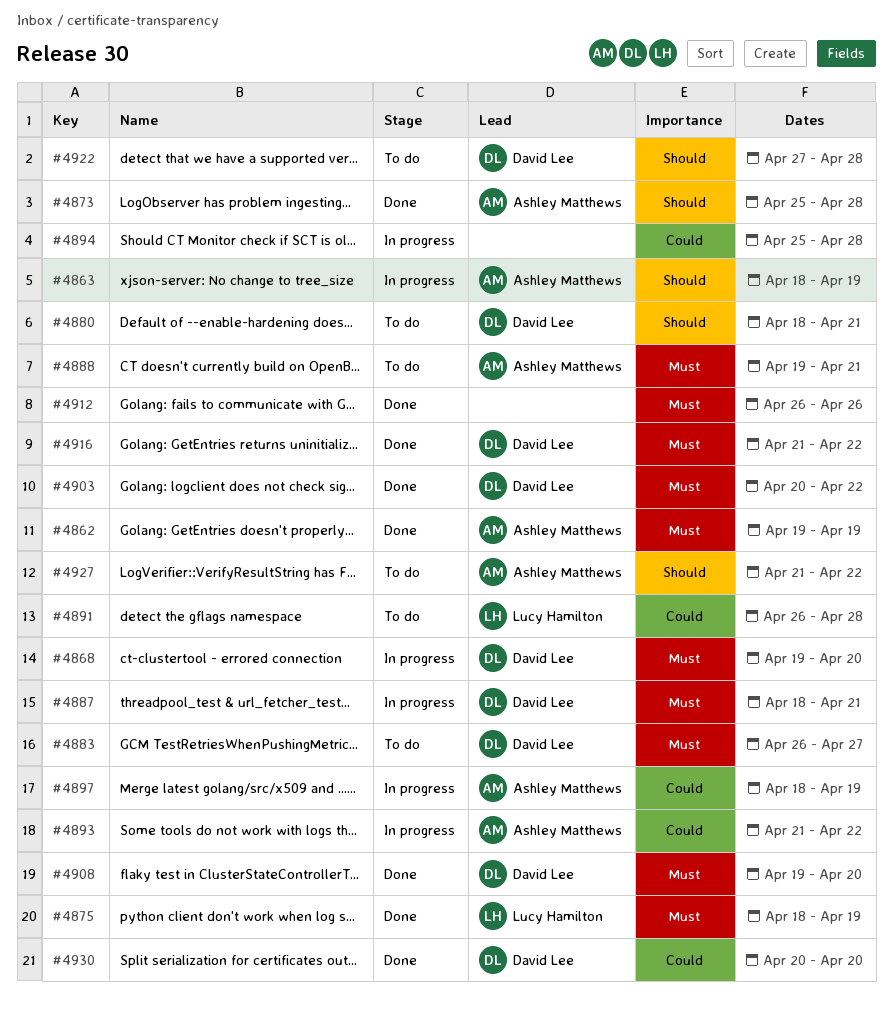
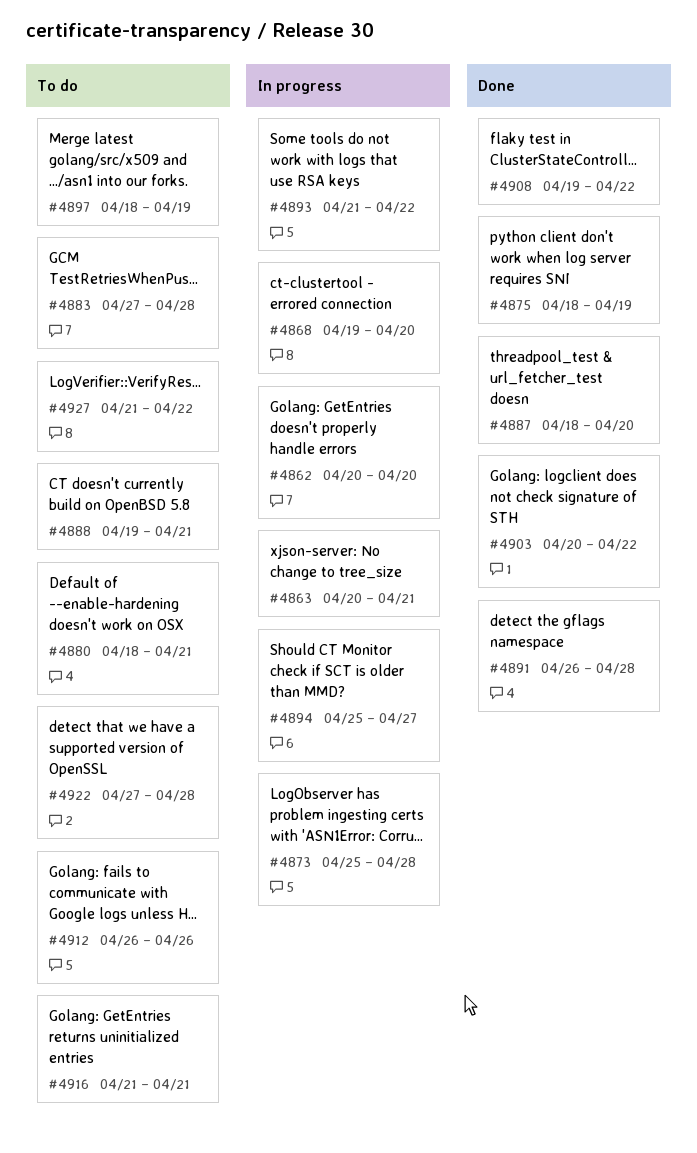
#4862, status: Done -> In progress
#4862, start: Apr 19 -> Apr 20
#4862, due: Apr 19 -> Apr 20
#4863, start: Apr 18 -> Apr 20
#4863, due: Apr 19 -> Apr 21
#4873, status: Done -> In progress
#4883, start: Apr 26 -> Apr 27
#4883, due: Apr 27 -> Apr 28
#4887, status: In progress -> Done
#4887, due: Apr 21 -> Apr 20
#4891, status: To do -> Done
#4894, due: Apr 28 -> Apr 27
#4897, status: In progress -> To do
#4908, due: Apr 20 -> Apr 22
#4912, status: Done -> To do
#4916, status: Done -> To do
#4916, due: Apr 22 -> Apr 21
#4930: present -> none

